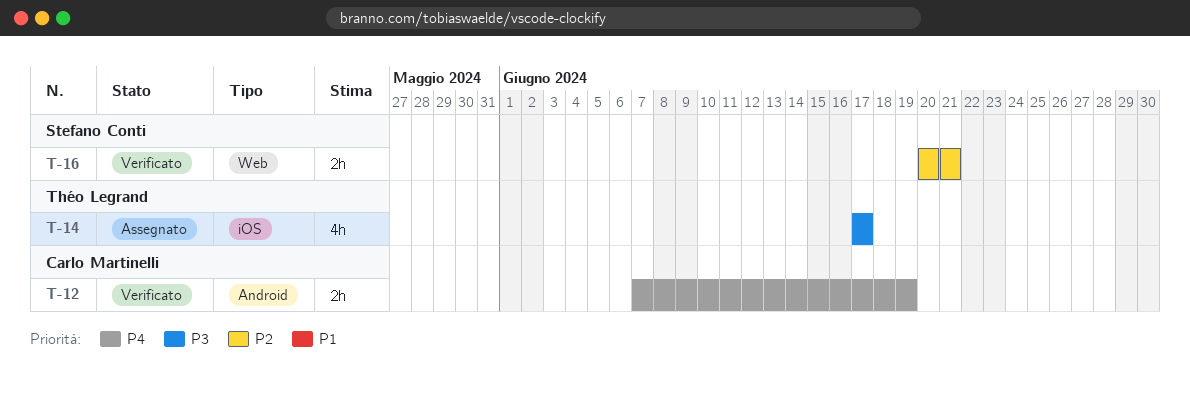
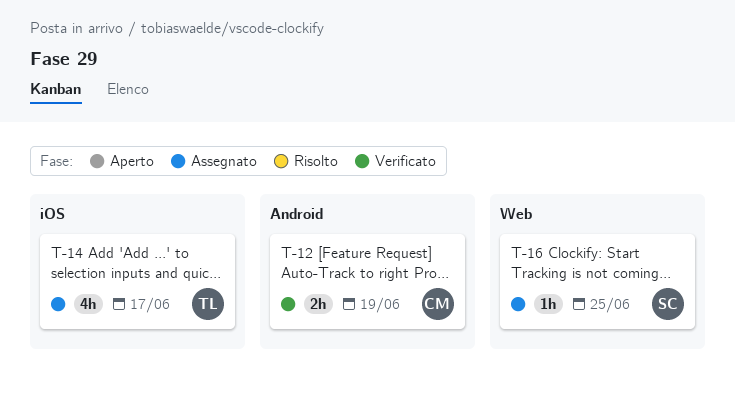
T-16, status: Verificato -> Assegnato
T-16, estimate: 2h -> 1h
T-16, due: Jun 21 -> Jun 25

